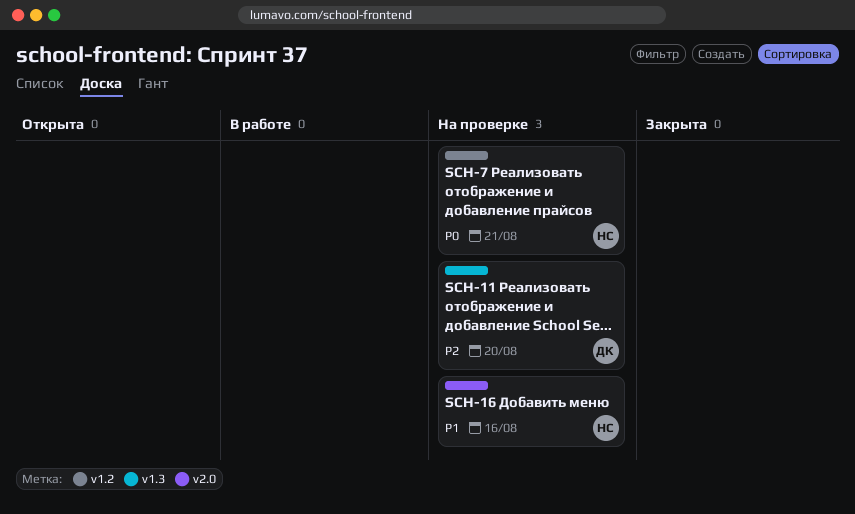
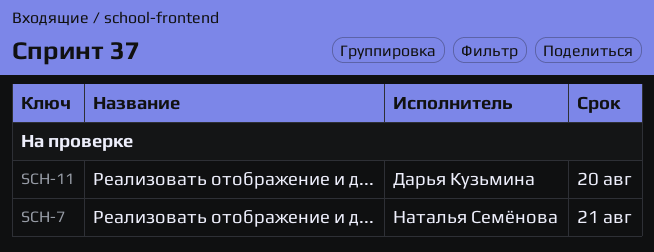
SCH-16: present -> none

